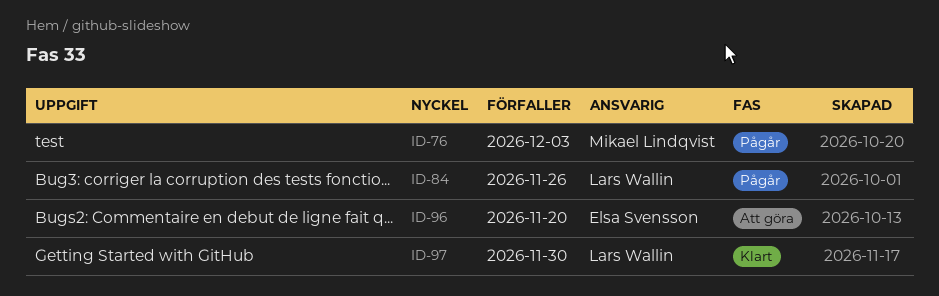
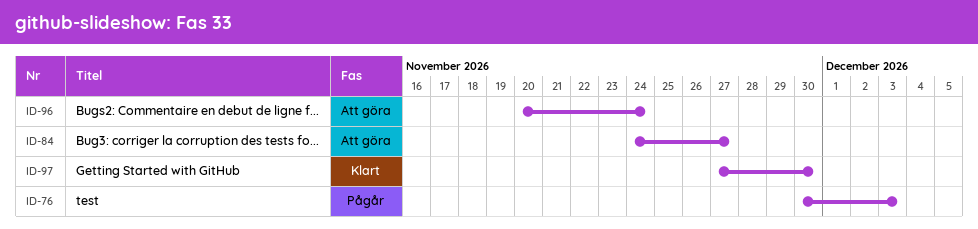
ID-84, status: Pågår -> Att göra
ID-84, due: Nov 26 -> Nov 27
ID-96, due: Nov 20 -> Nov 24

